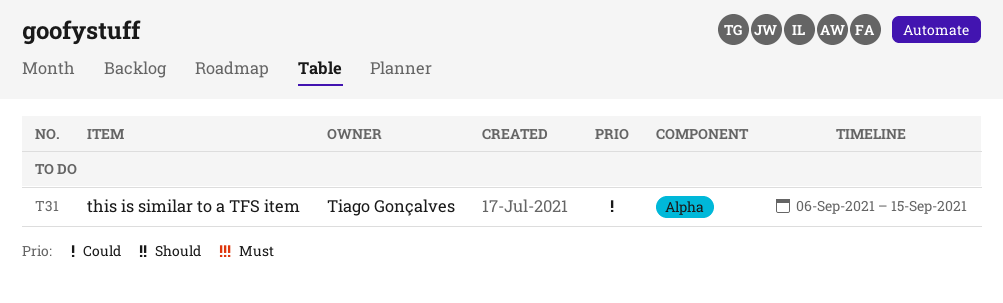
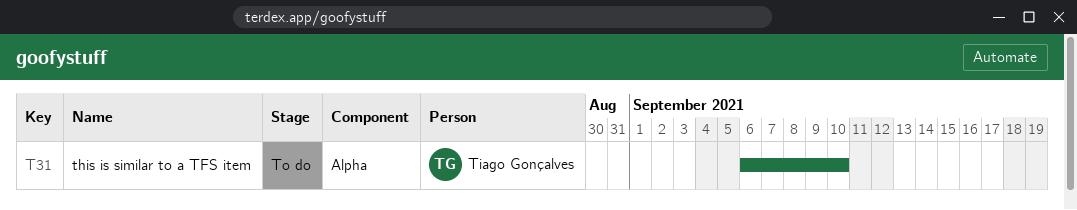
T31, due: Sep 15 -> Sep 10

